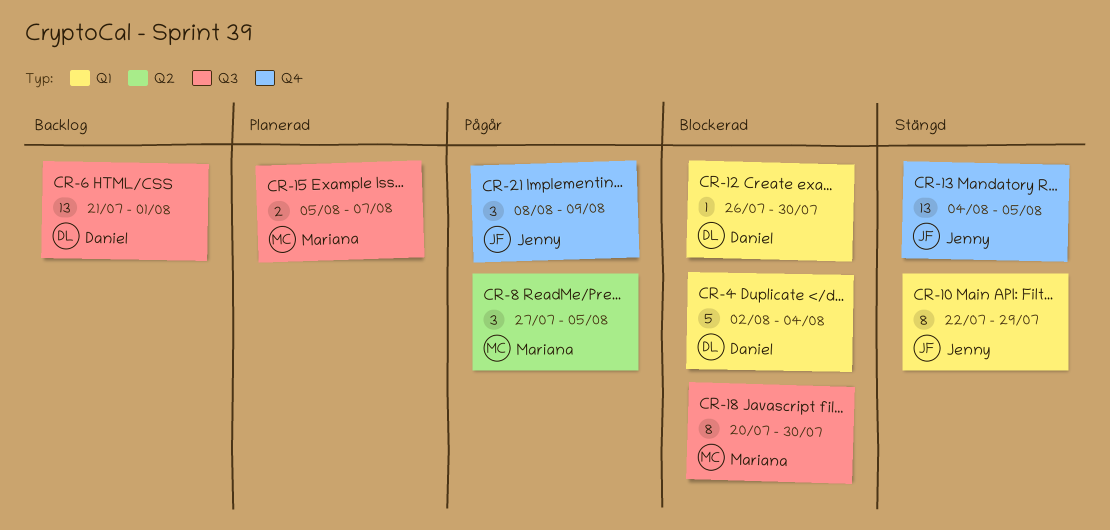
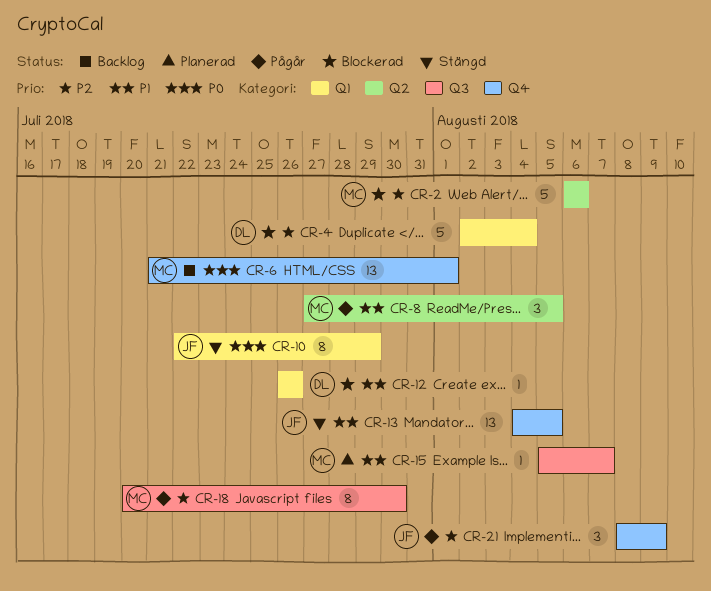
CR-2: none -> present
CR-6, owner: Daniel -> Mariana
CR-6, label: Q3 -> Q4
CR-12, due: Jul 30 -> Jul 26
CR-15, estimate: 2 -> 1
CR-18, status: Blockerad -> Pågår

